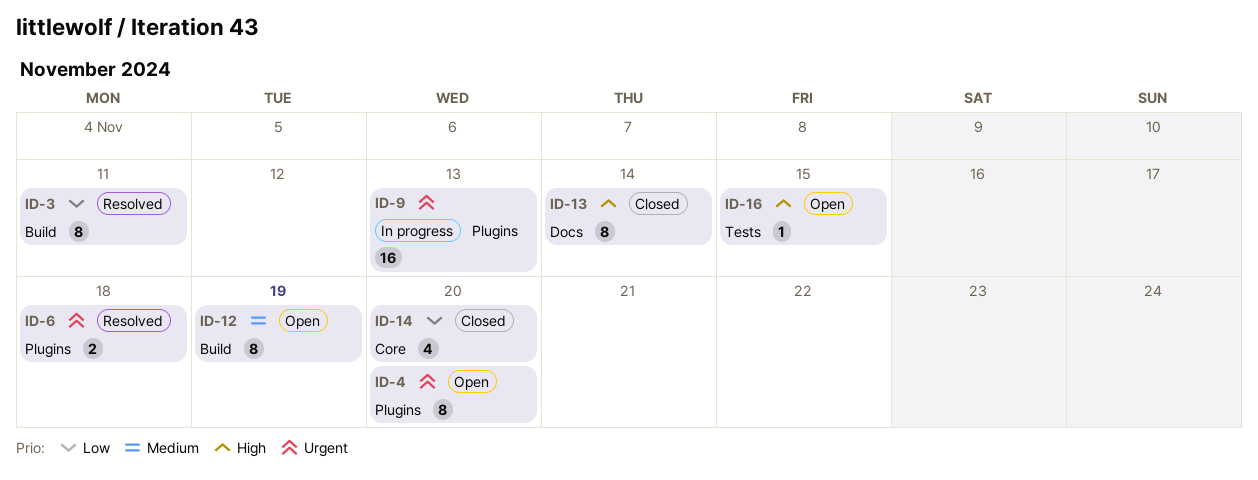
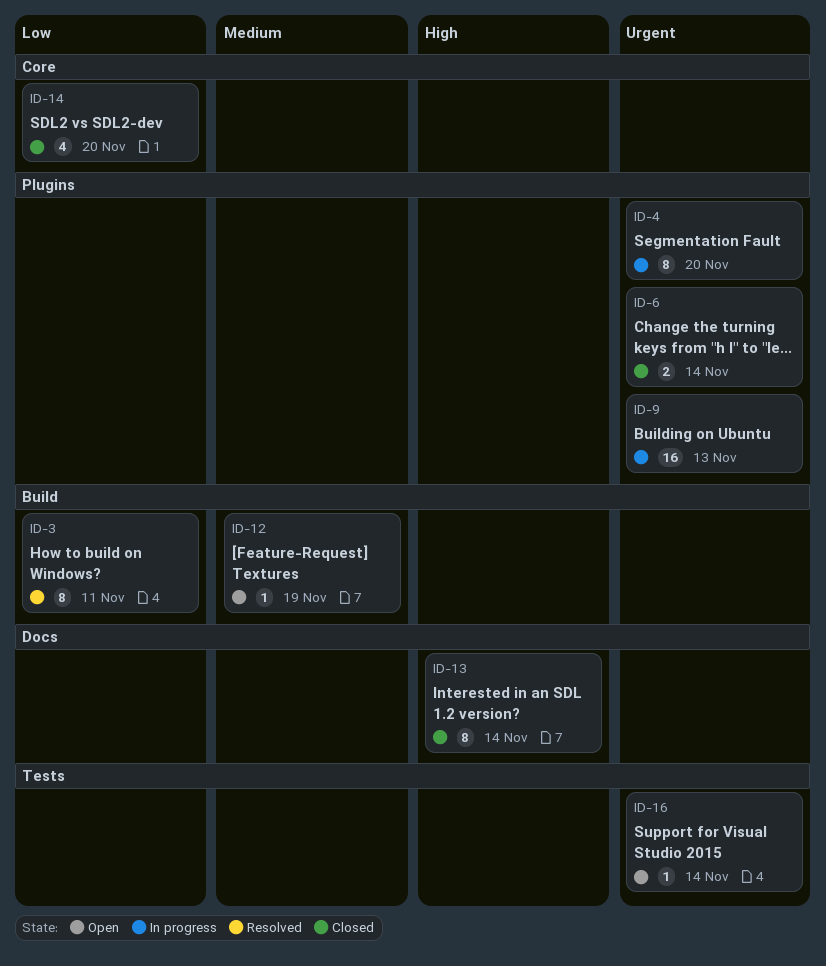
ID-4, status: Open -> In progress
ID-6, status: Resolved -> Closed
ID-6, due: Nov 18 -> Nov 14
ID-12, estimate: 8 -> 1
ID-16, priority: High -> Urgent
ID-16, due: Nov 15 -> Nov 14

